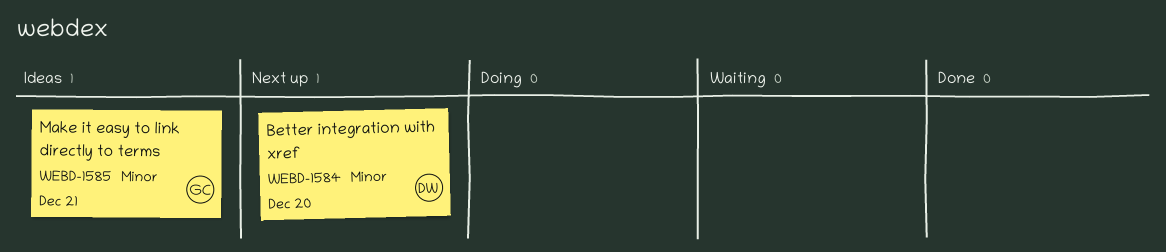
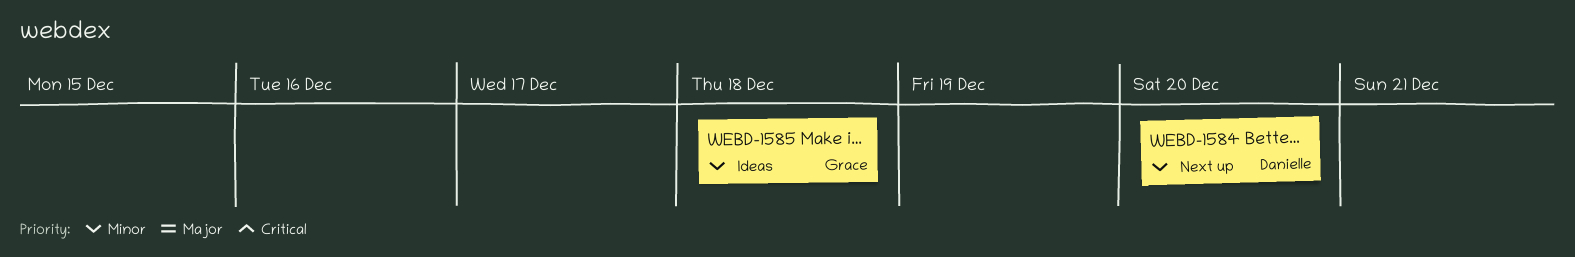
WEBD-1585, due: Dec 21 -> Dec 18

